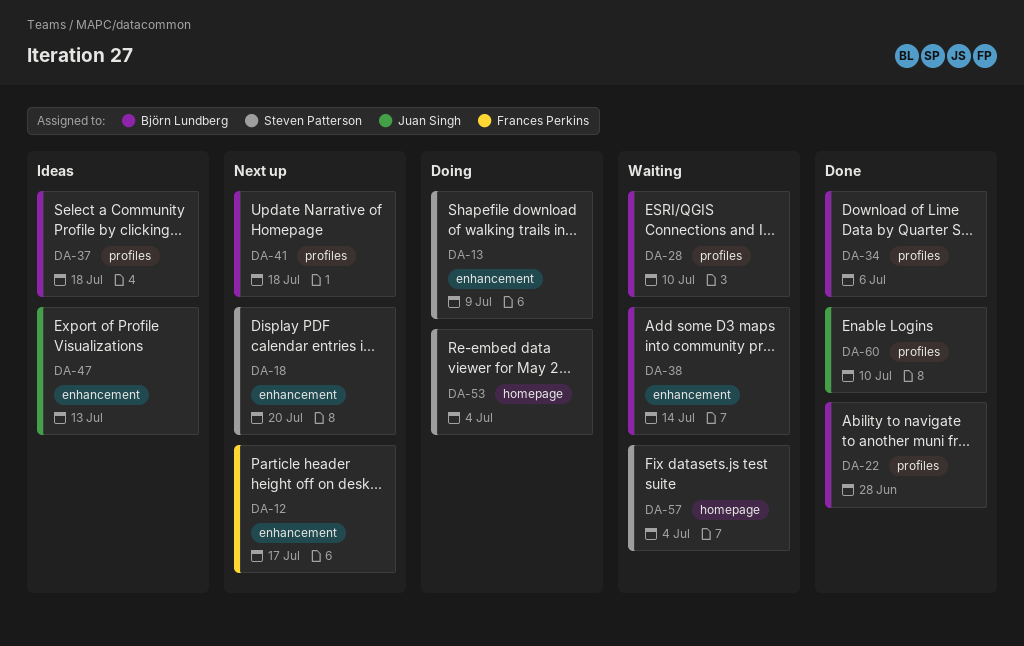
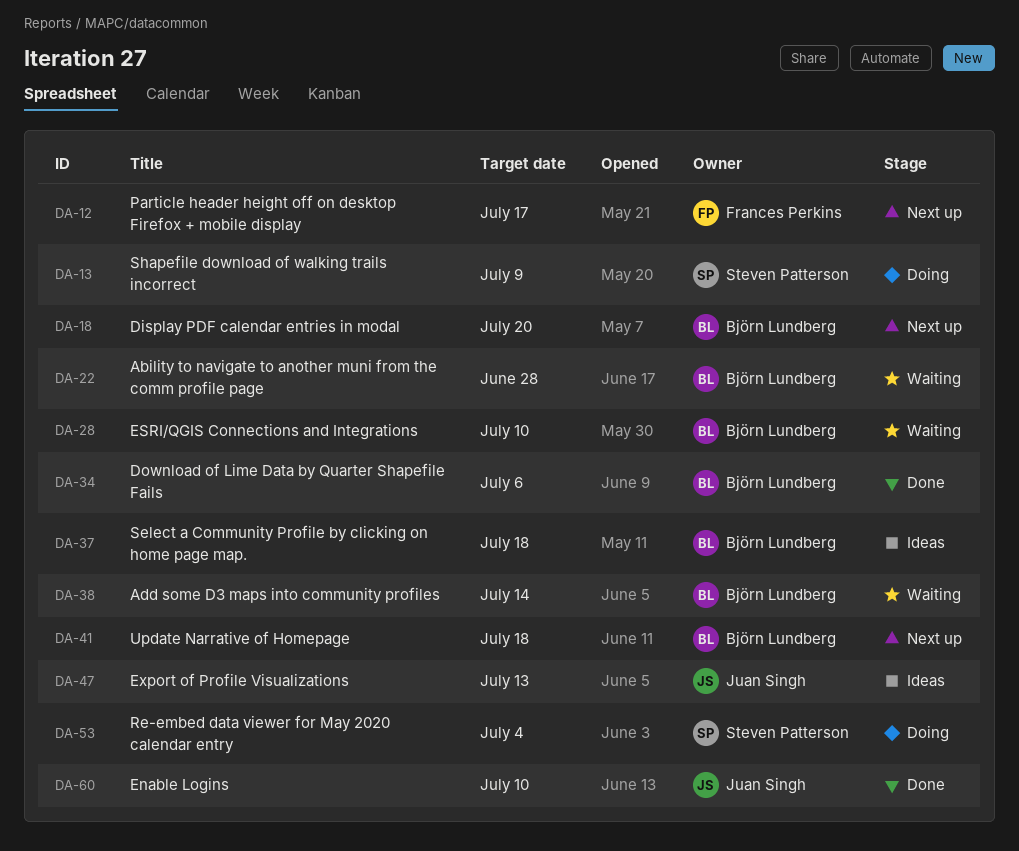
DA-18, owner: Steven Patterson -> Björn Lundberg
DA-22, status: Done -> Waiting
DA-57: present -> none

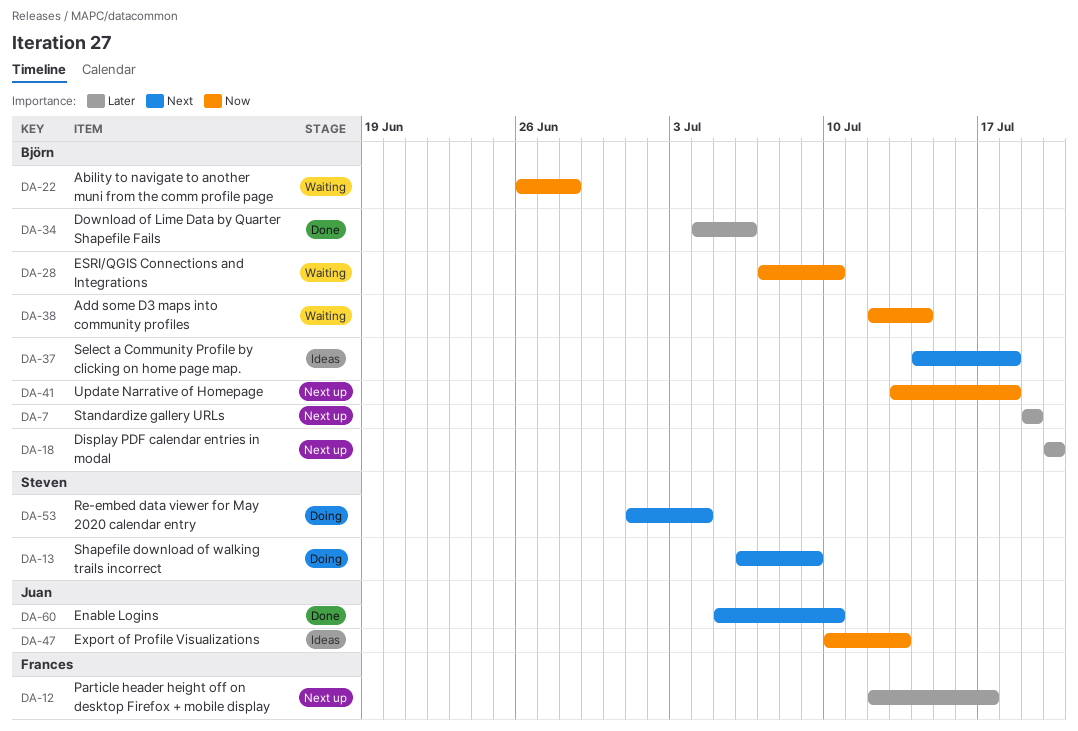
DA-7: none -> present

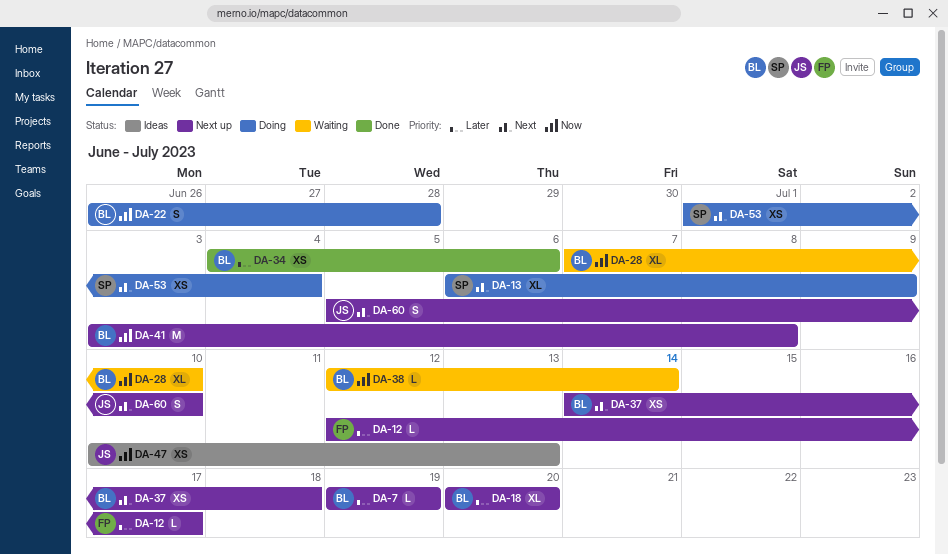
DA-22, status: Waiting -> Doing
DA-37, status: Ideas -> Next up
DA-41, start: Jul 13 -> Jul 3
DA-41, due: Jul 18 -> Jul 8
DA-60, status: Done -> Next up

